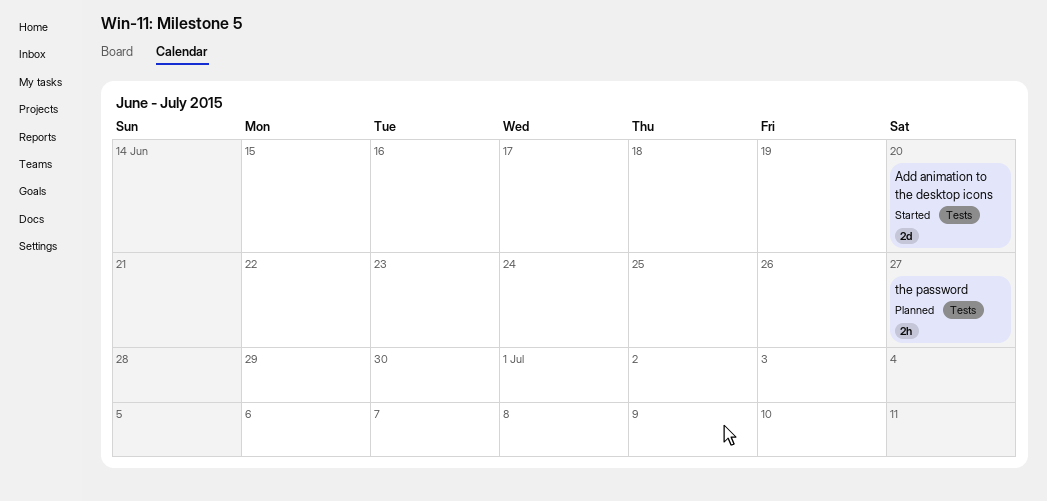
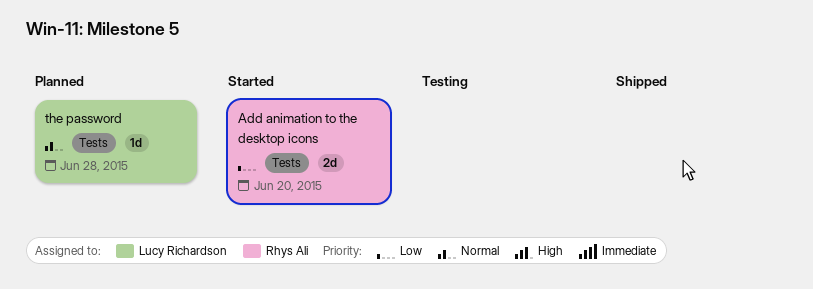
the password, estimate: 2h -> 1d
the password, due: Jun 27 -> Jun 28

